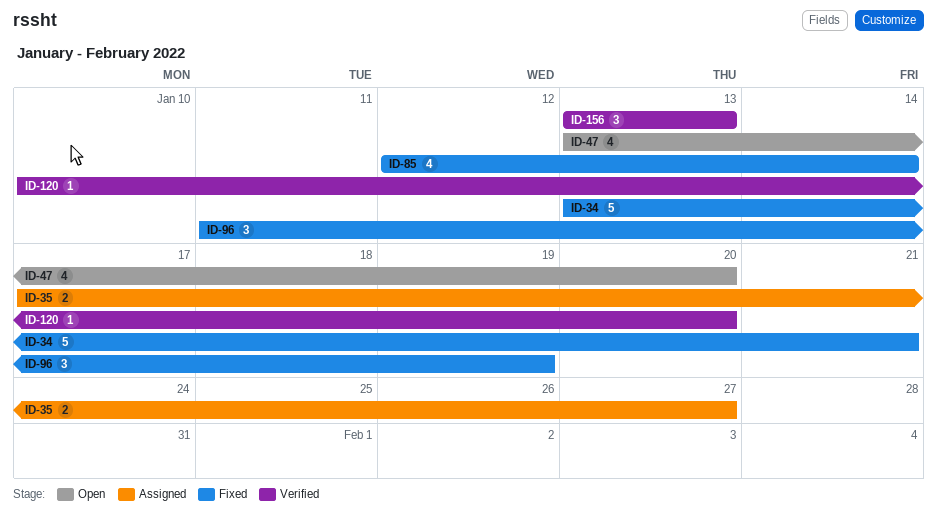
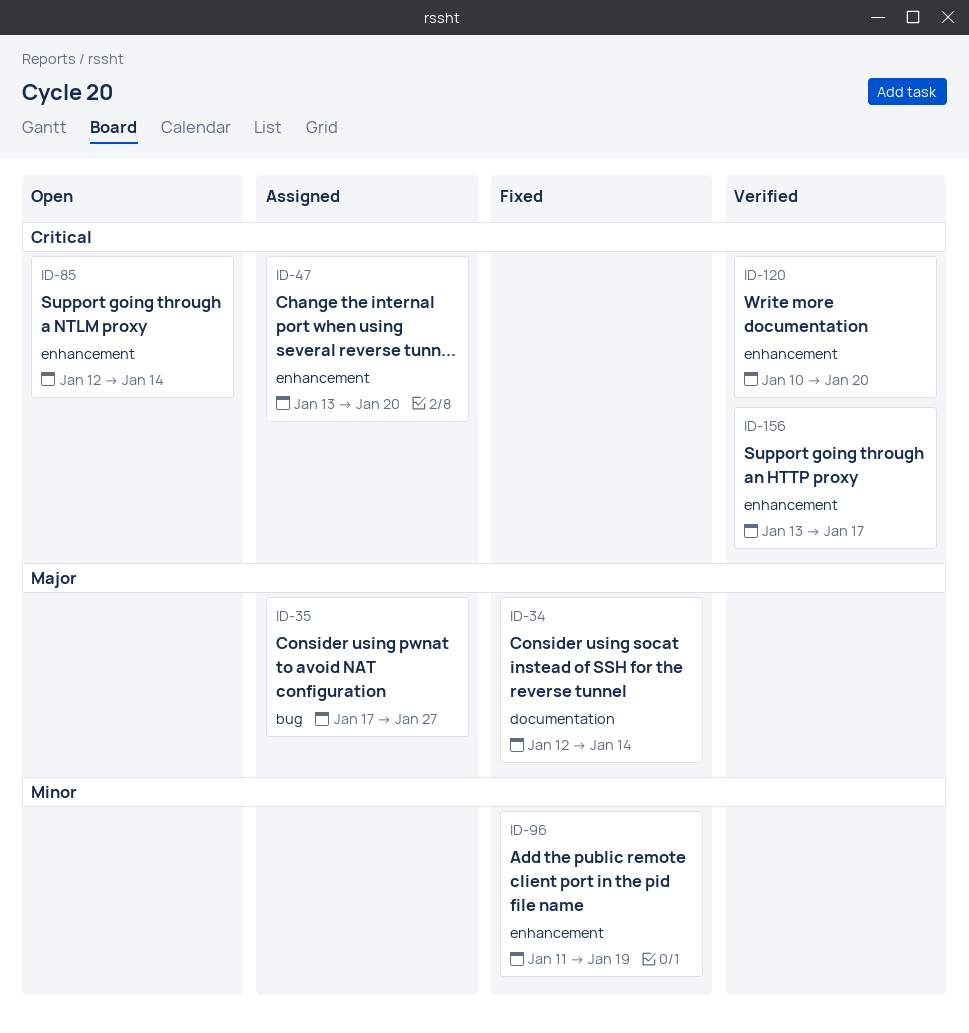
ID-34, start: Jan 13 -> Jan 12
ID-34, due: Jan 21 -> Jan 14
ID-47, status: Open -> Assigned
ID-85, status: Fixed -> Open
ID-156, due: Jan 13 -> Jan 17

